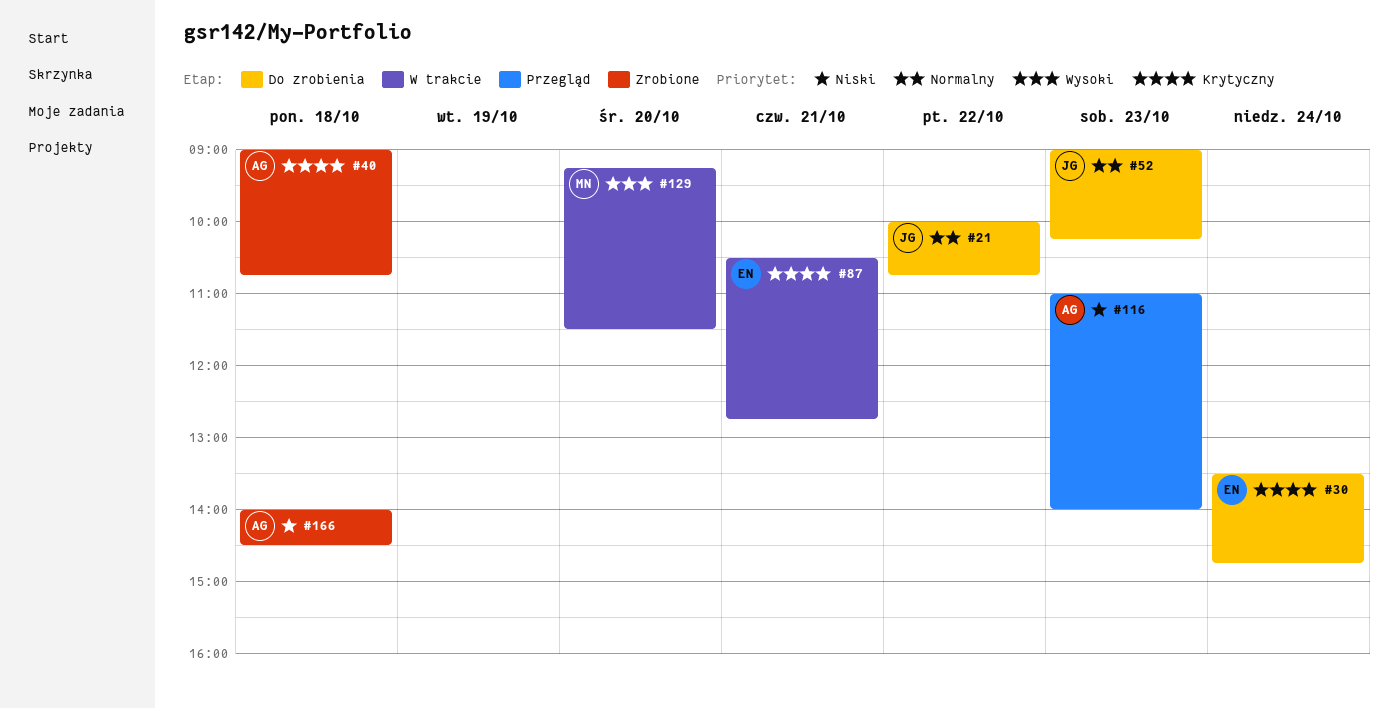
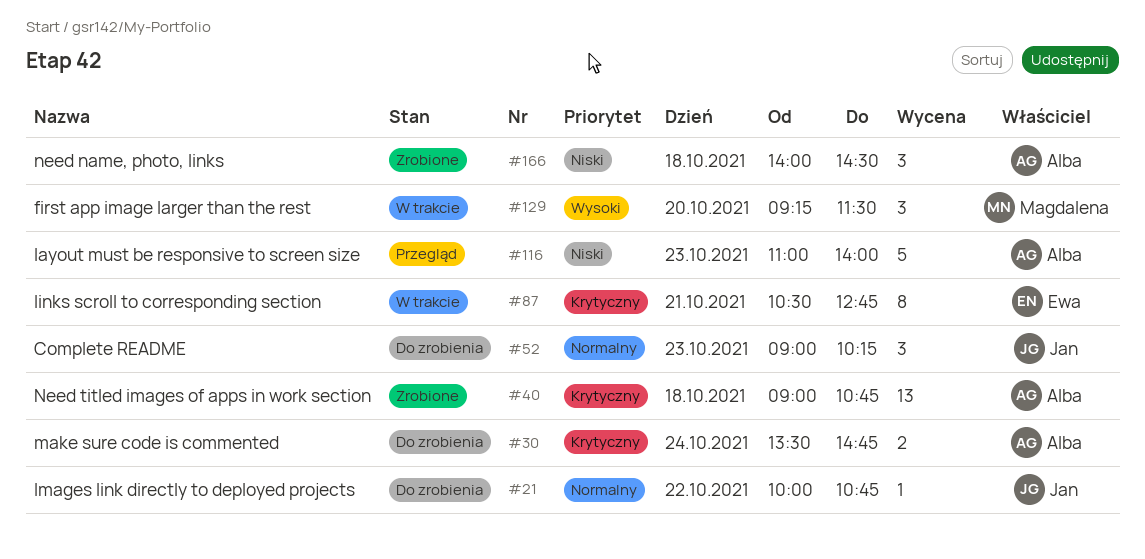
#30, owner: Ewa -> Alba

